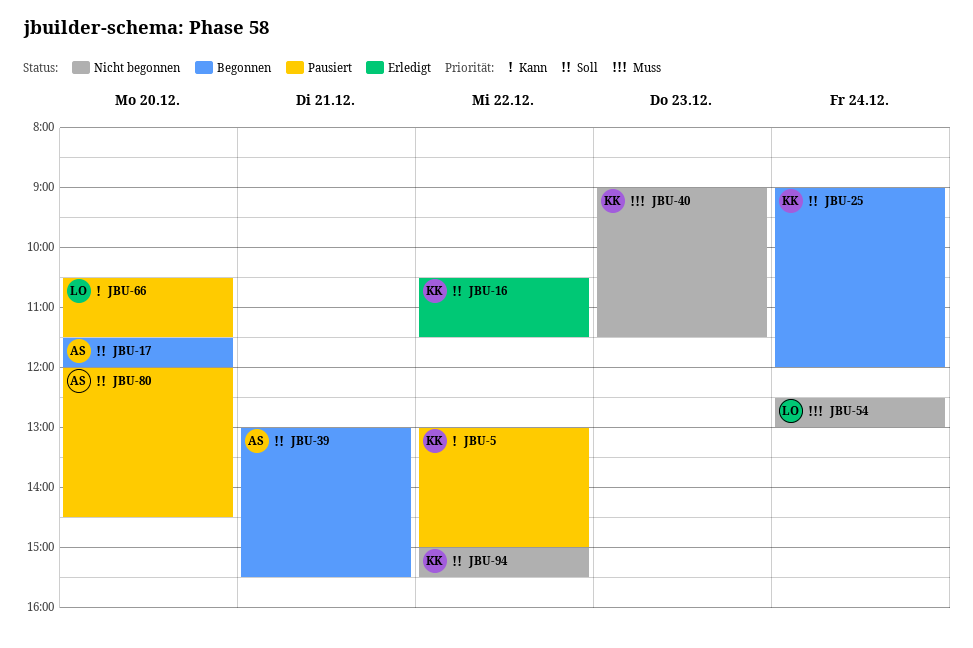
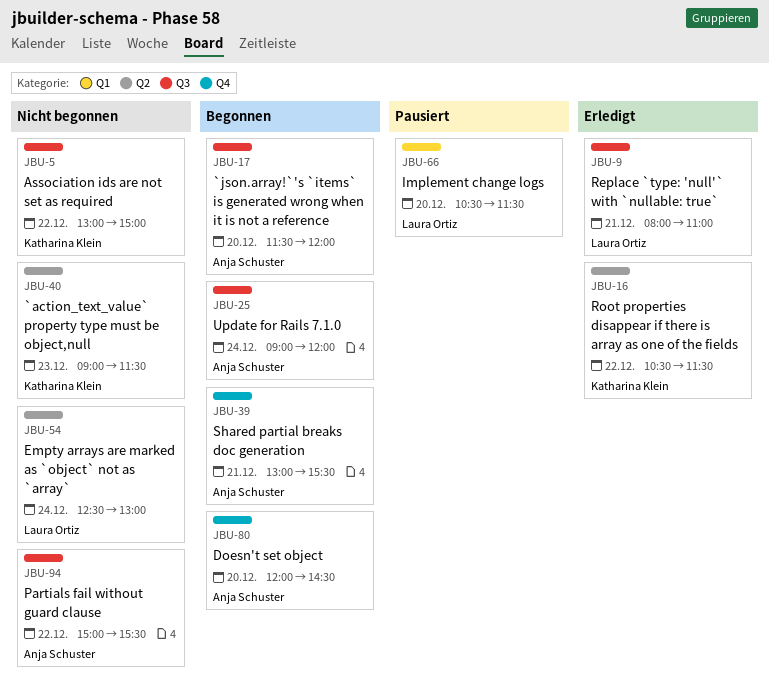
JBU-5, status: Pausiert -> Nicht begonnen
JBU-9: none -> present
JBU-25, owner: Katharina Klein -> Anja Schuster
JBU-80, status: Pausiert -> Begonnen
JBU-94, owner: Katharina Klein -> Anja Schuster

